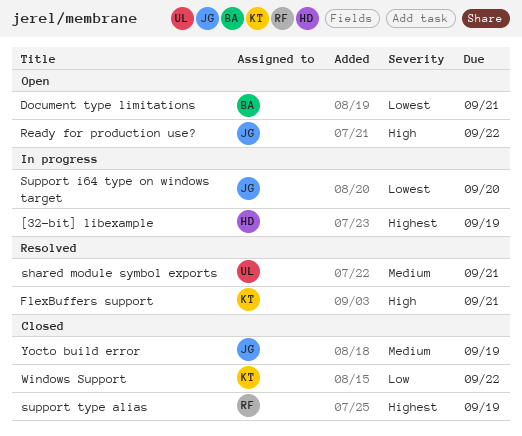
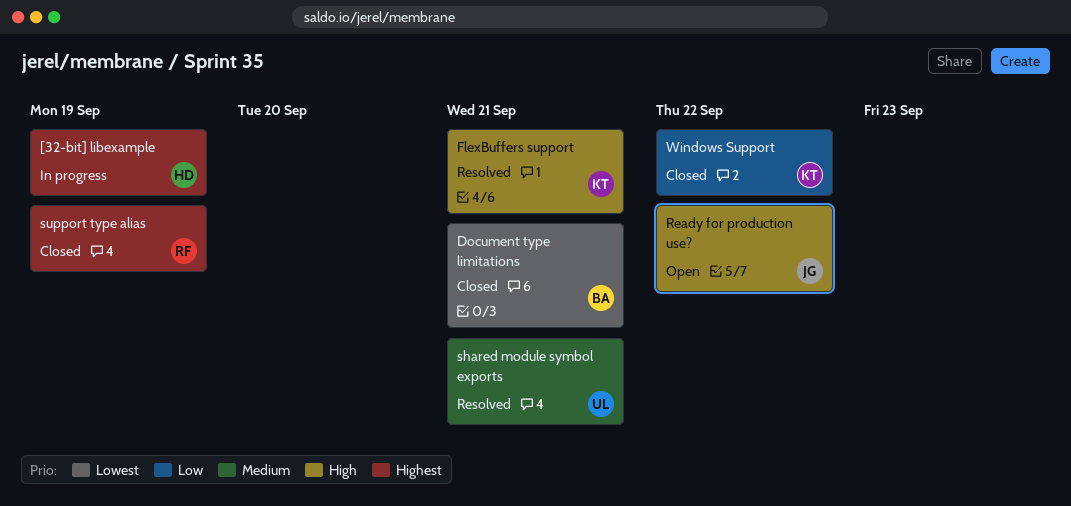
Document type limitations, status: Open -> Closed
Support i64 type on windows target: present -> none
Yocto build error: present -> none

